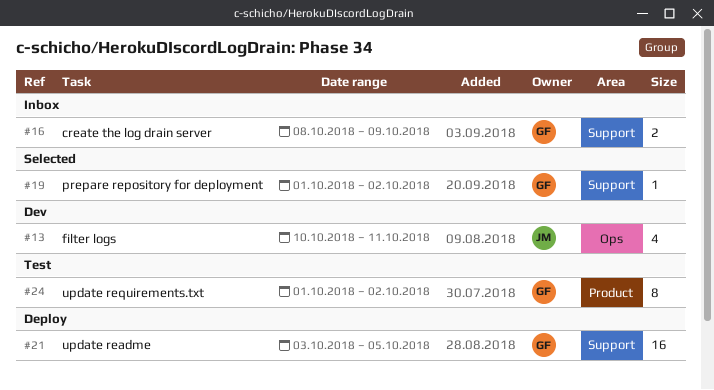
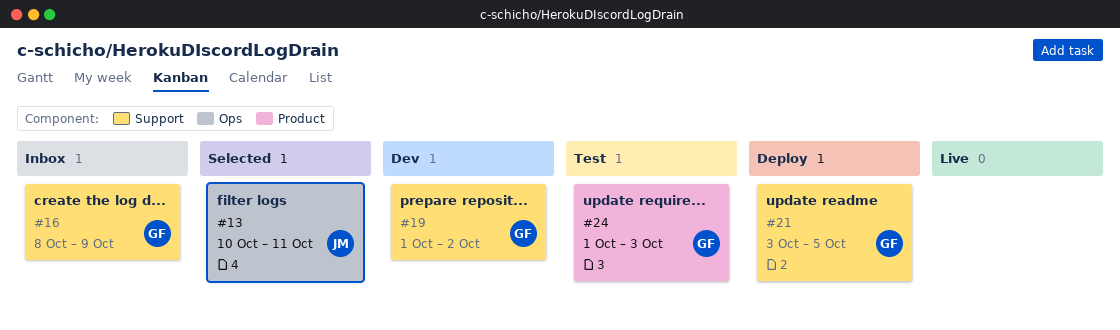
#13, status: Dev -> Selected
#19, status: Selected -> Dev
#24, due: Oct 2 -> Oct 3

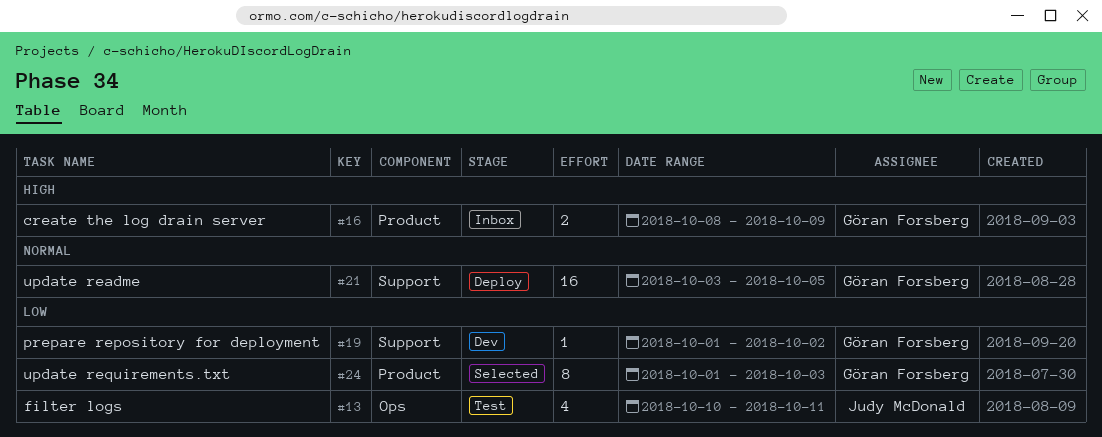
#13, status: Selected -> Test
#16, label: Support -> Product
#24, status: Test -> Selected

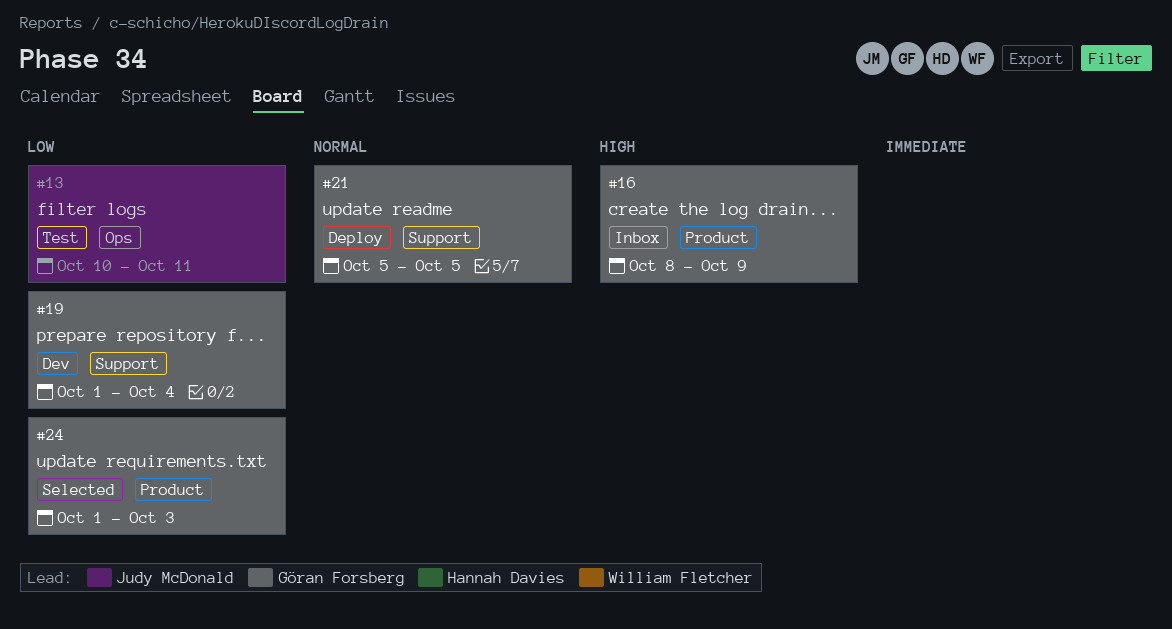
#19, due: Oct 2 -> Oct 4
#21, start: Oct 3 -> Oct 5

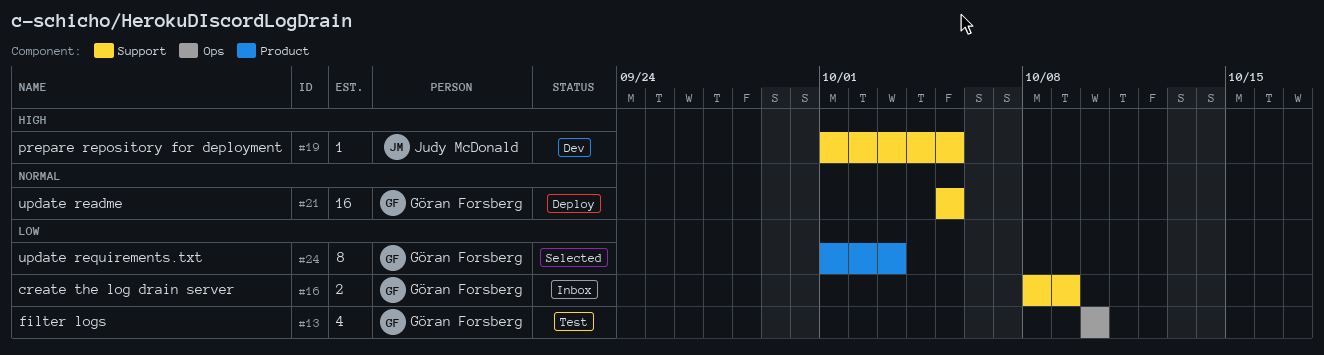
#13, owner: Judy McDonald -> Göran Forsberg
#13, due: Oct 11 -> Oct 10
#16, priority: High -> Low
#16, label: Product -> Support
#19, owner: Göran Forsberg -> Judy McDonald
#19, priority: Low -> High
#19, due: Oct 4 -> Oct 5

